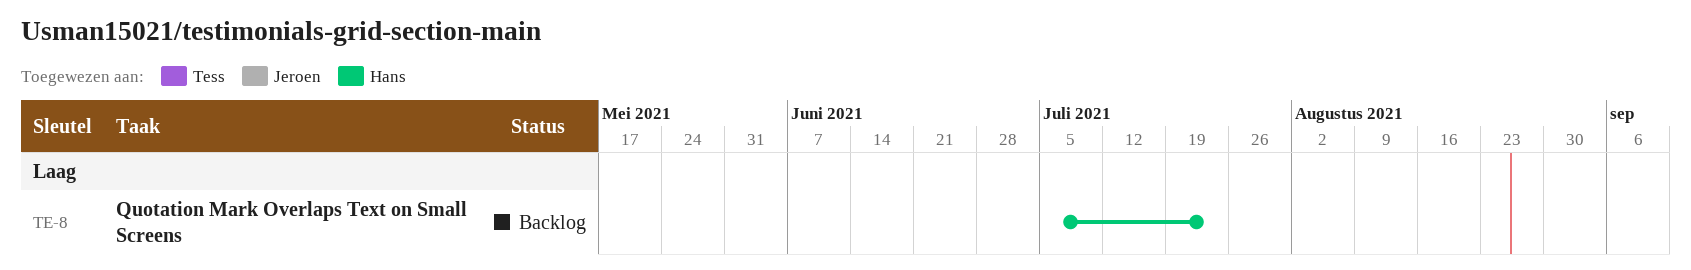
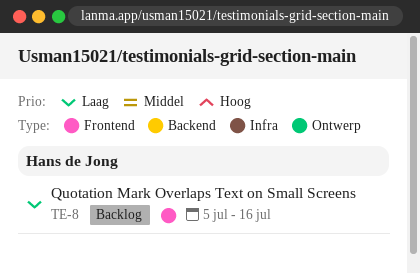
TE-8, due: Jul 23 -> Jul 16

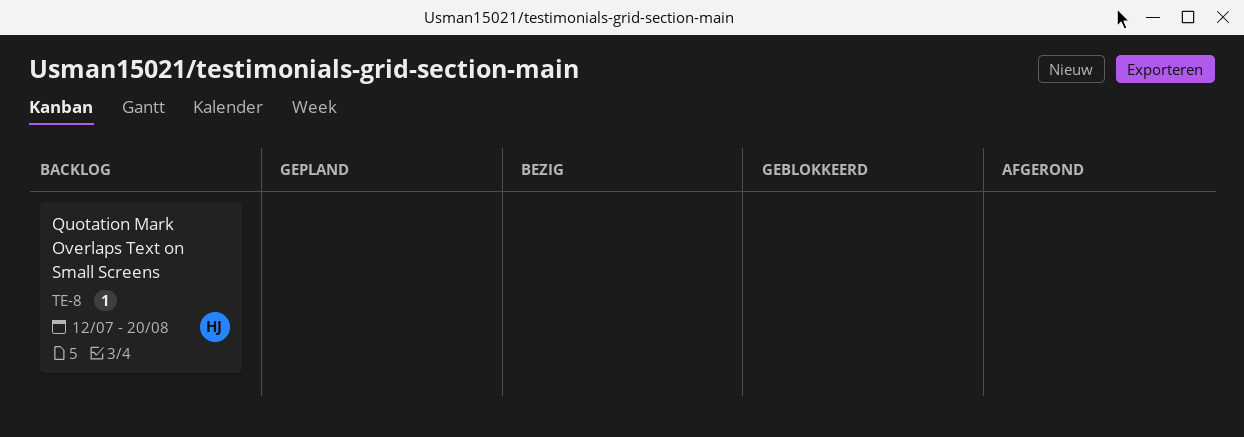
TE-8, start: Jul 5 -> Jul 12
TE-8, due: Jul 16 -> Aug 20

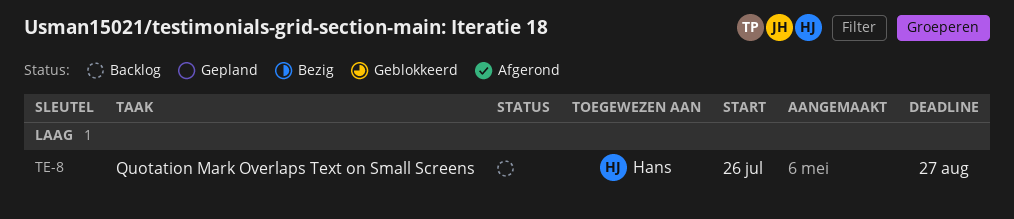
TE-8, start: Jul 12 -> Jul 26
TE-8, due: Aug 20 -> Aug 27

